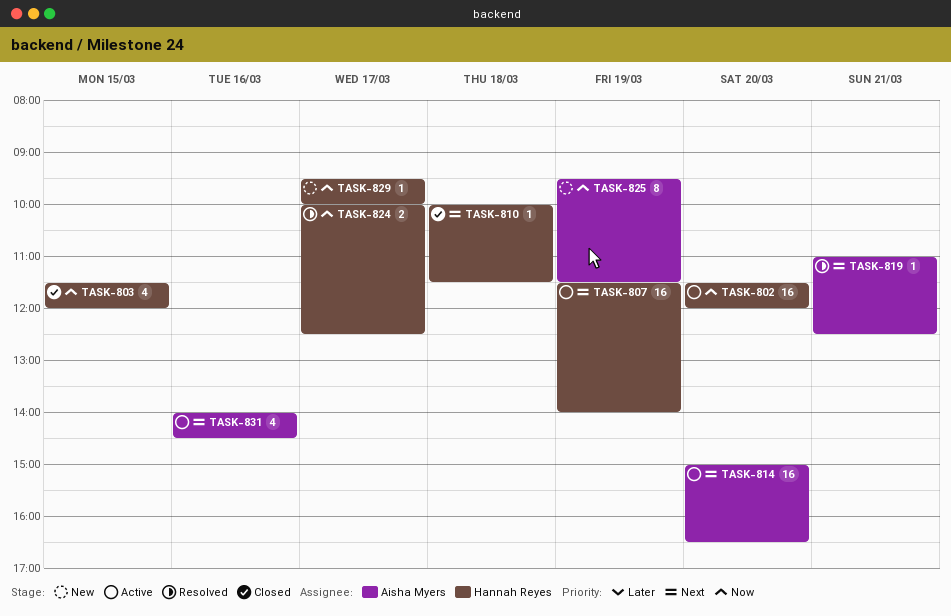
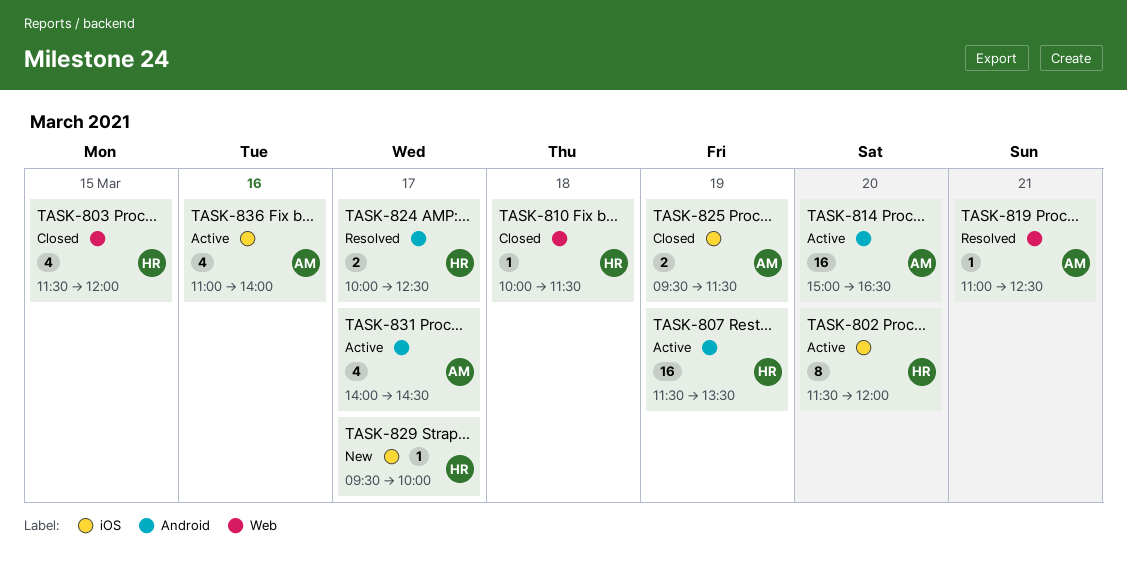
TASK-802, estimate: 16 -> 8
TASK-807, ends: 14:00 -> 13:30
TASK-825, status: New -> Closed
TASK-825, estimate: 8 -> 2
TASK-831, day: Mar 16 -> Mar 17
TASK-836: none -> present

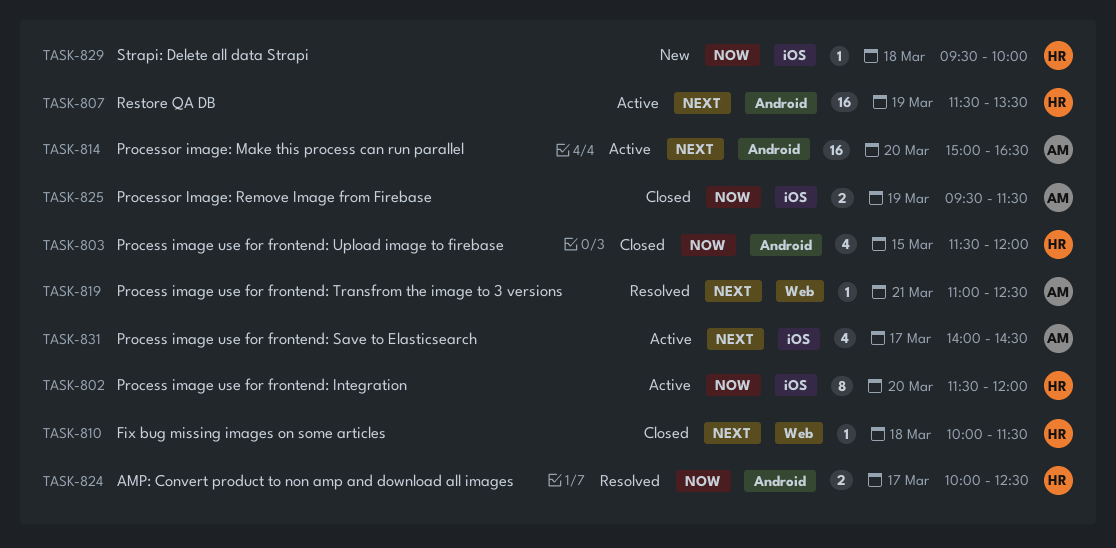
TASK-803, label: Web -> Android
TASK-829, day: Mar 17 -> Mar 18
TASK-831, label: Android -> iOS
TASK-836: present -> none

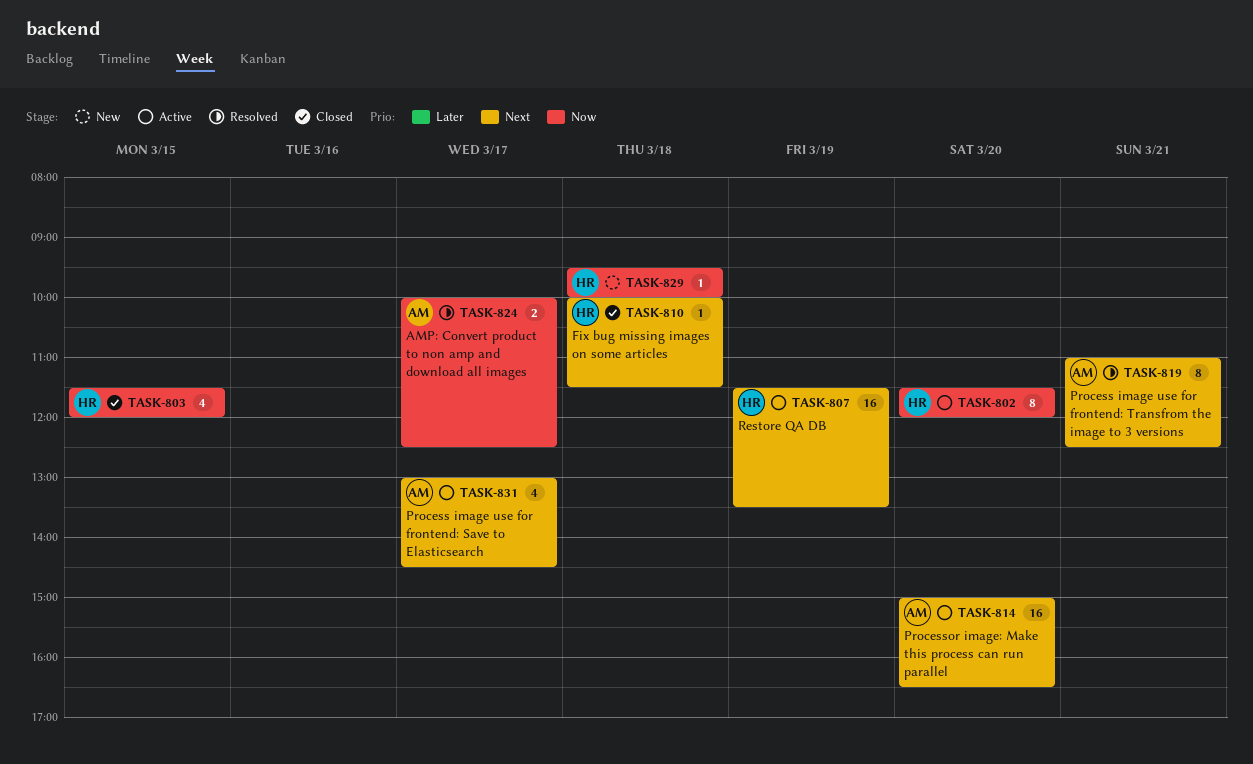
TASK-819, estimate: 1 -> 8
TASK-824, owner: HR -> AM
TASK-825: present -> none
TASK-831, begins: 14:00 -> 13:00

